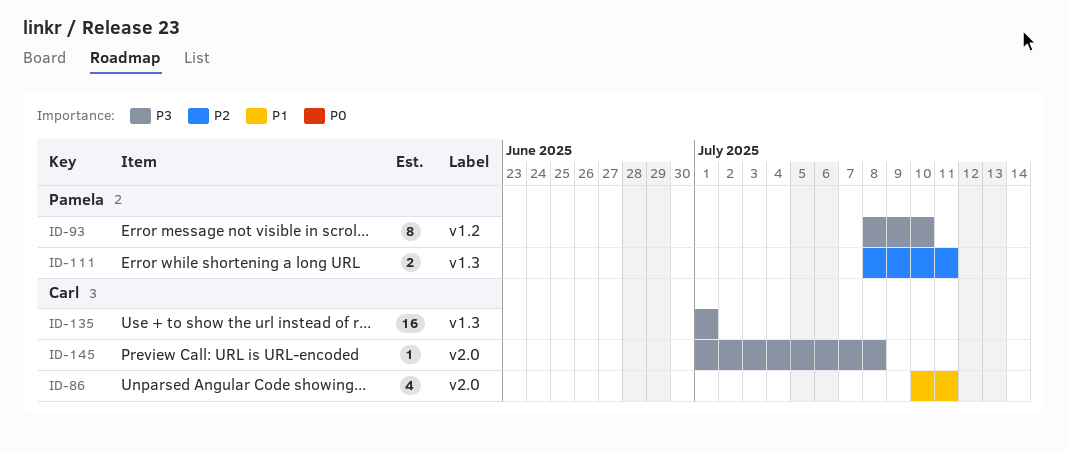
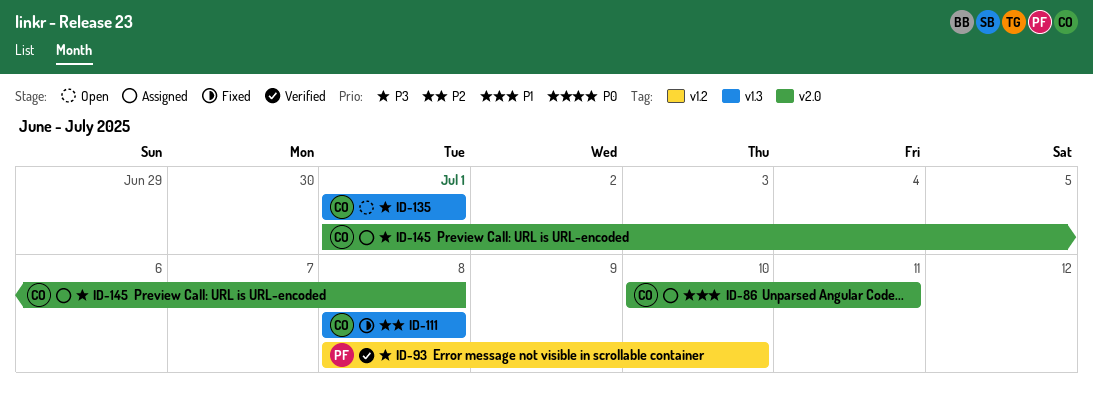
ID-111, owner: Pamela -> Carl
ID-111, due: Jul 11 -> Jul 8

